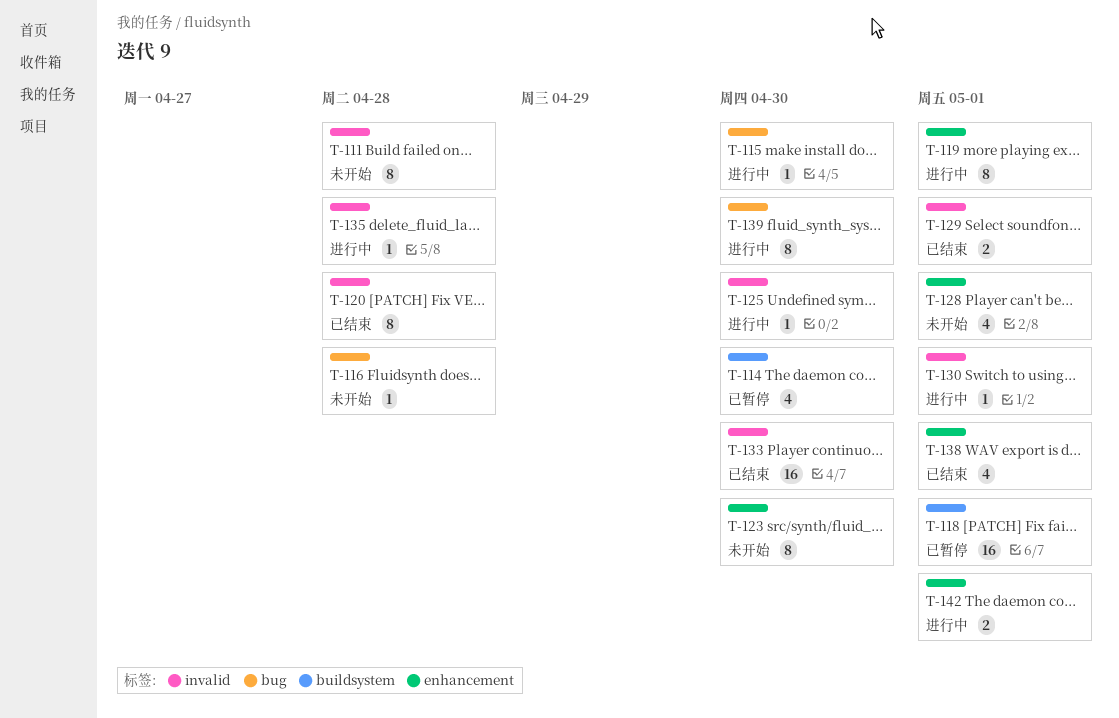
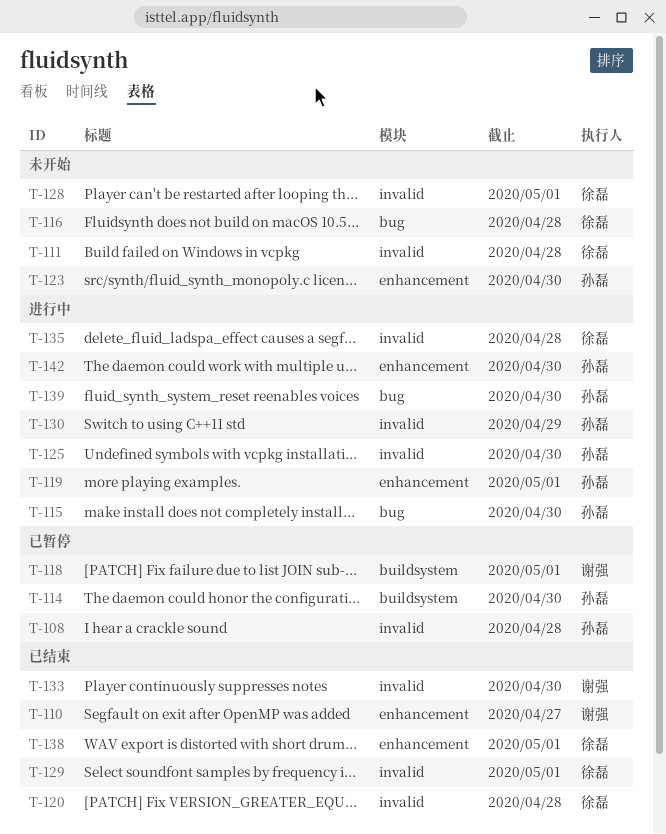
T-108: none -> present
T-110: none -> present
T-128, label: enhancement -> invalid
T-130, due: May 1 -> Apr 29
T-142, due: May 1 -> Apr 30

